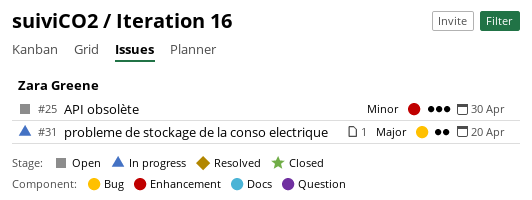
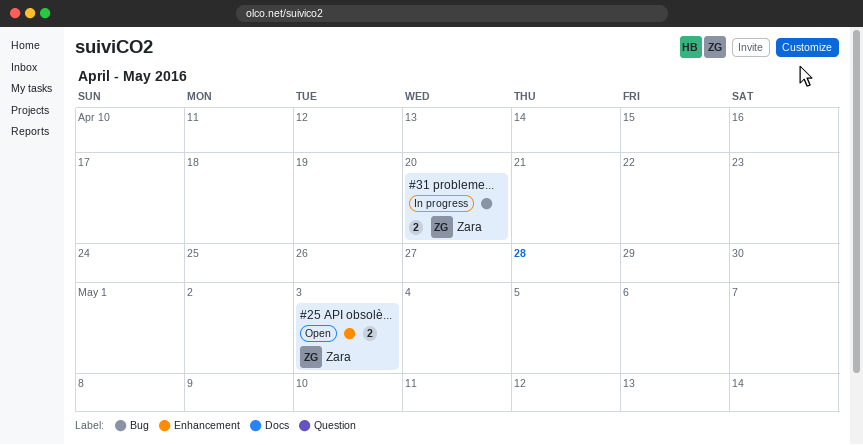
#25, estimate: 3 -> 2
#25, due: Apr 30 -> May 3

